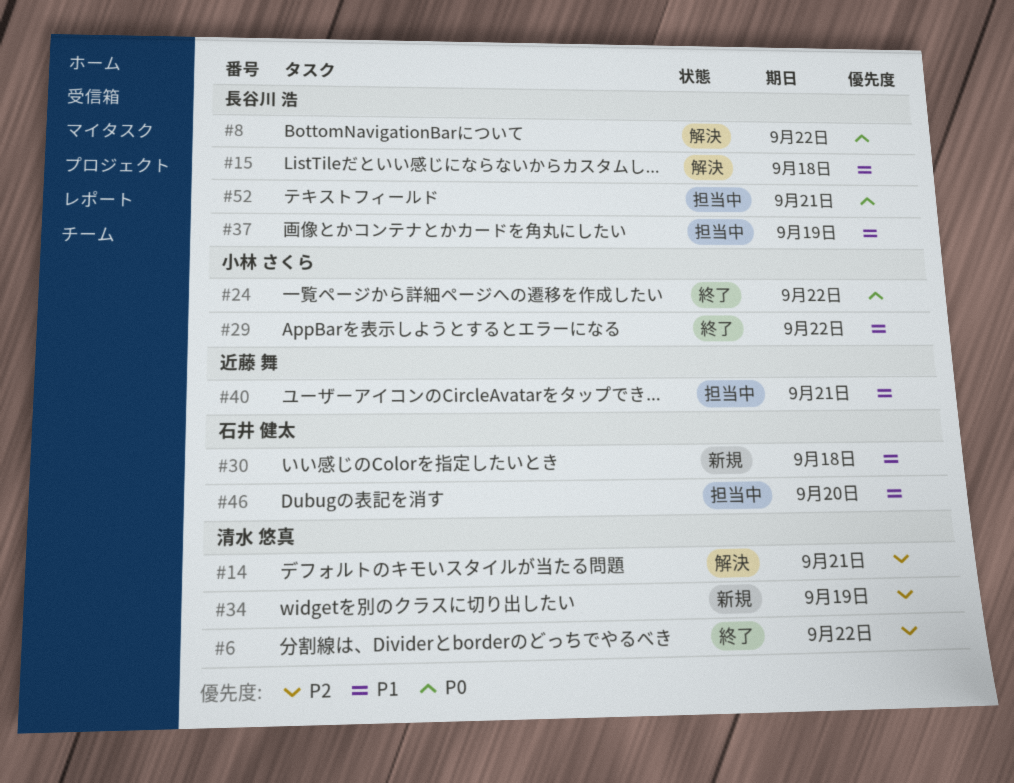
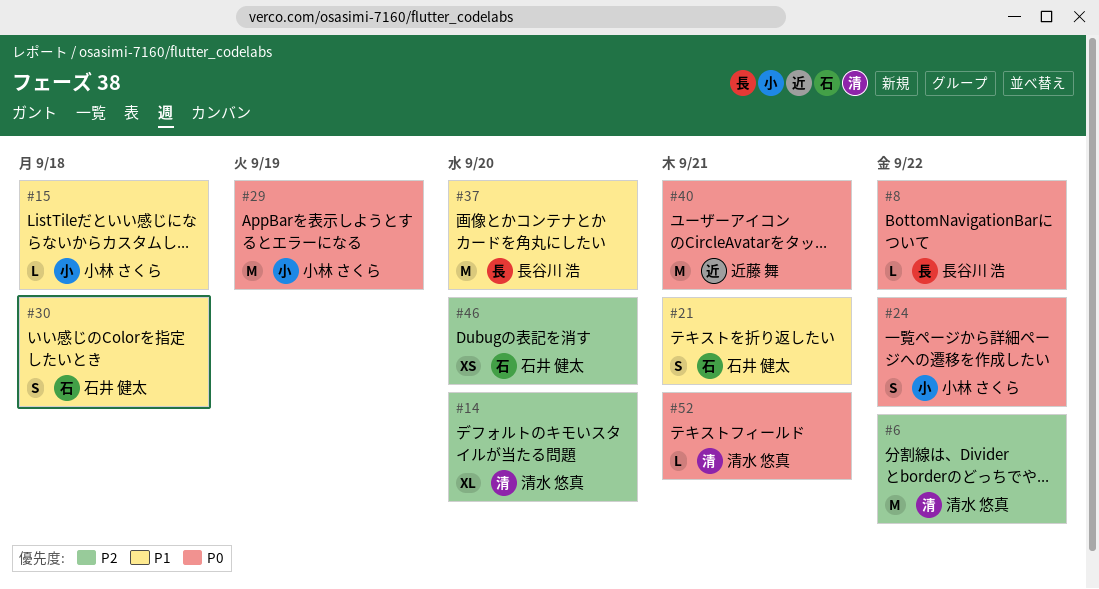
#14, due: Sep 21 -> Sep 20
#15, owner: 長谷川 浩 -> 小林 さくら
#21: none -> present
#29, priority: P1 -> P0
#29, due: Sep 22 -> Sep 19
#34: present -> none
#37, due: Sep 19 -> Sep 20
#40, priority: P1 -> P0
#46, priority: P1 -> P2
#52, owner: 長谷川 浩 -> 清水 悠真

